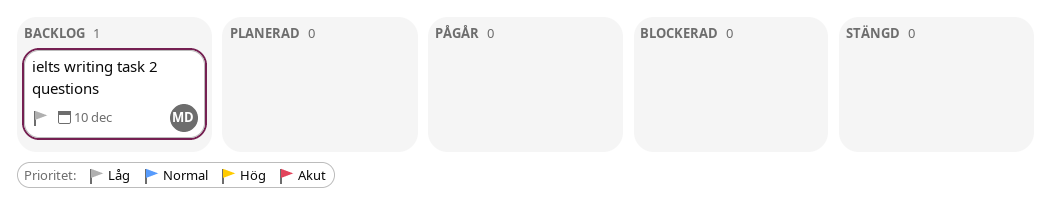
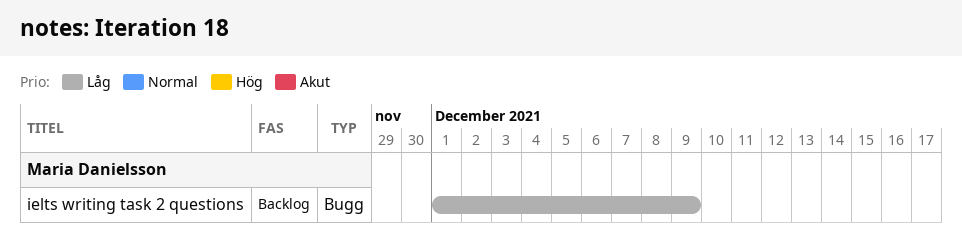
ielts writing task 2 questions, due: Dec 10 -> Dec 9

